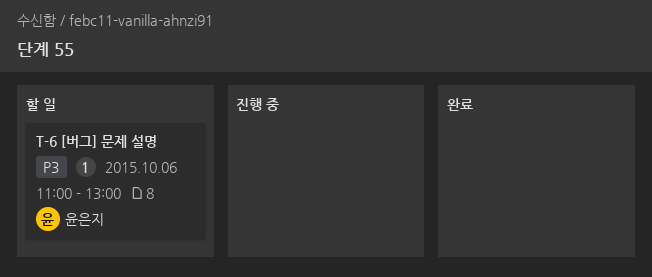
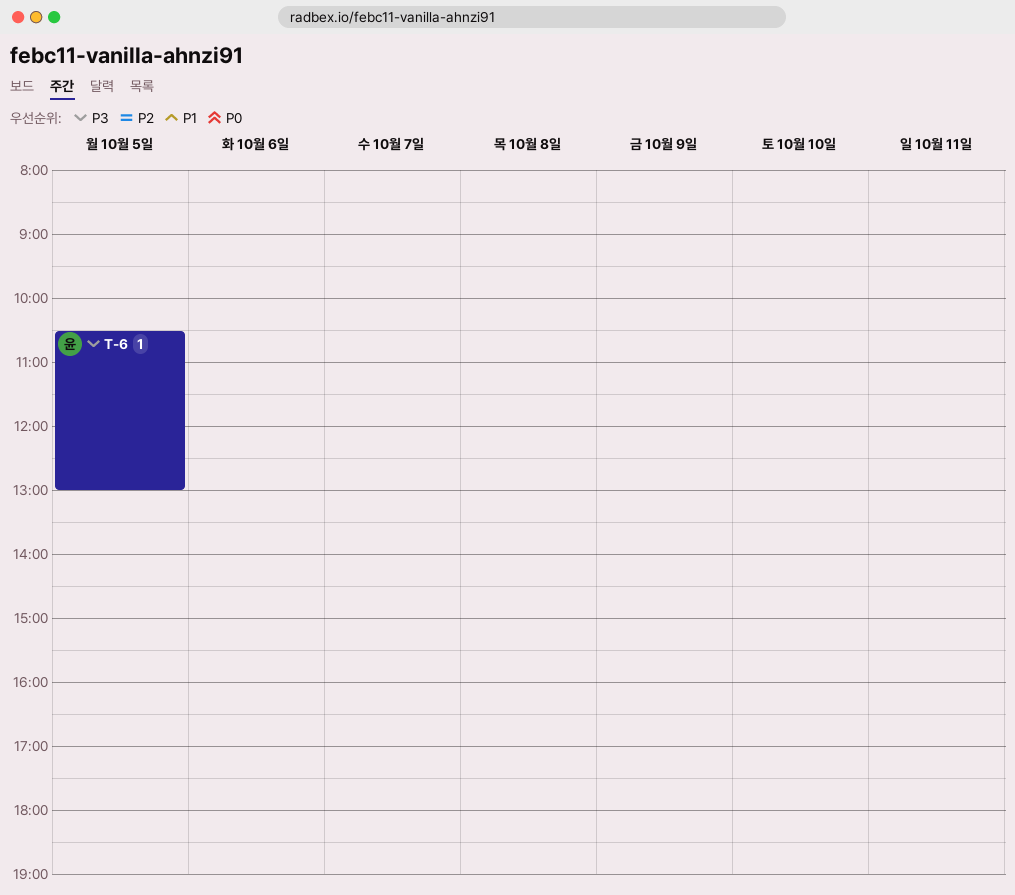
T-6, day: Oct 6 -> Oct 5
T-6, begins: 11:00 -> 10:30

